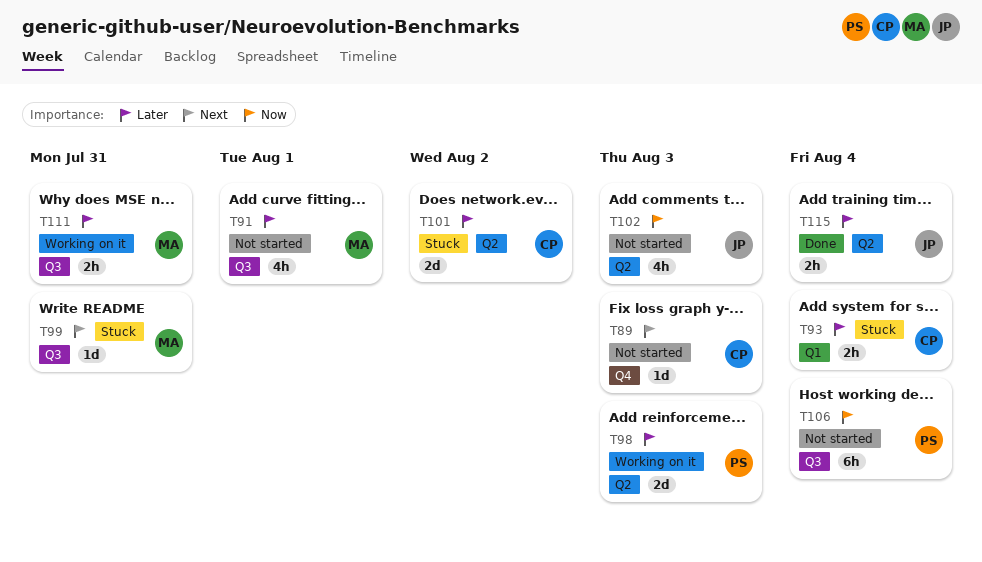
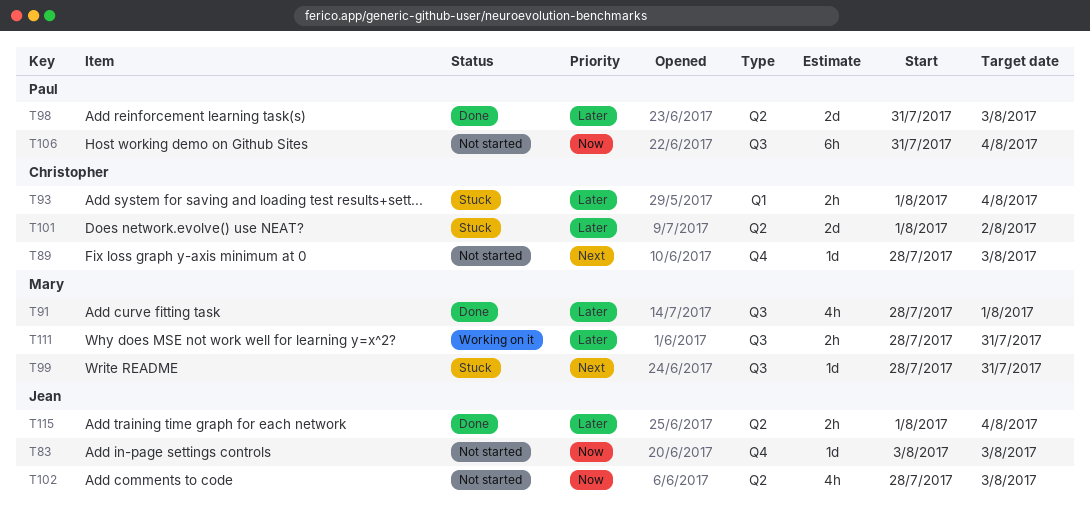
T83: none -> present
T91, status: Not started -> Done
T98, status: Working on it -> Done

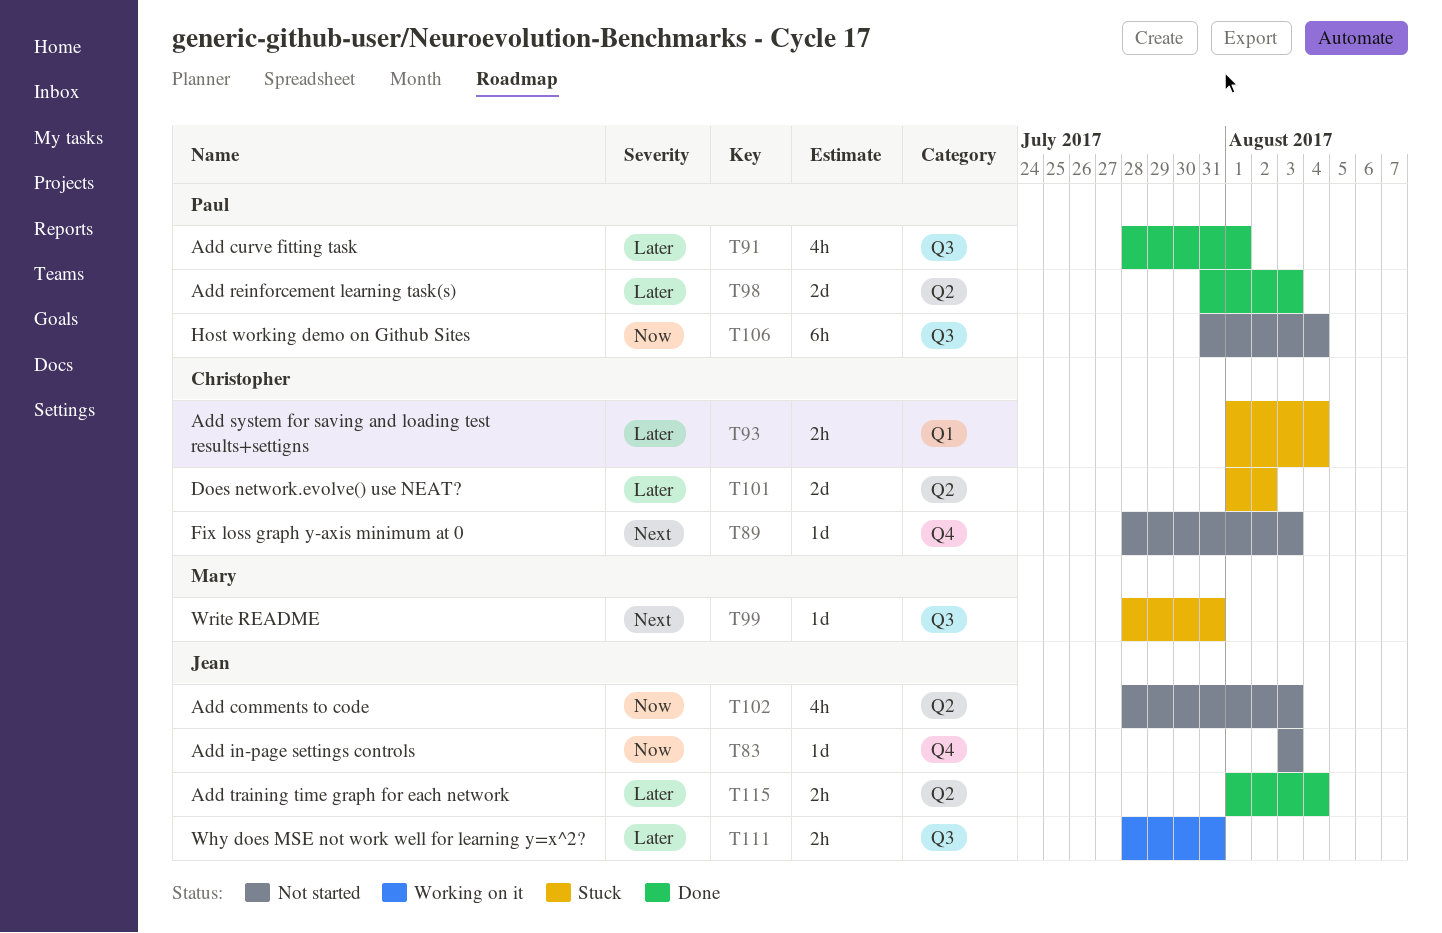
T91, owner: Mary -> Paul
T111, owner: Mary -> Jean

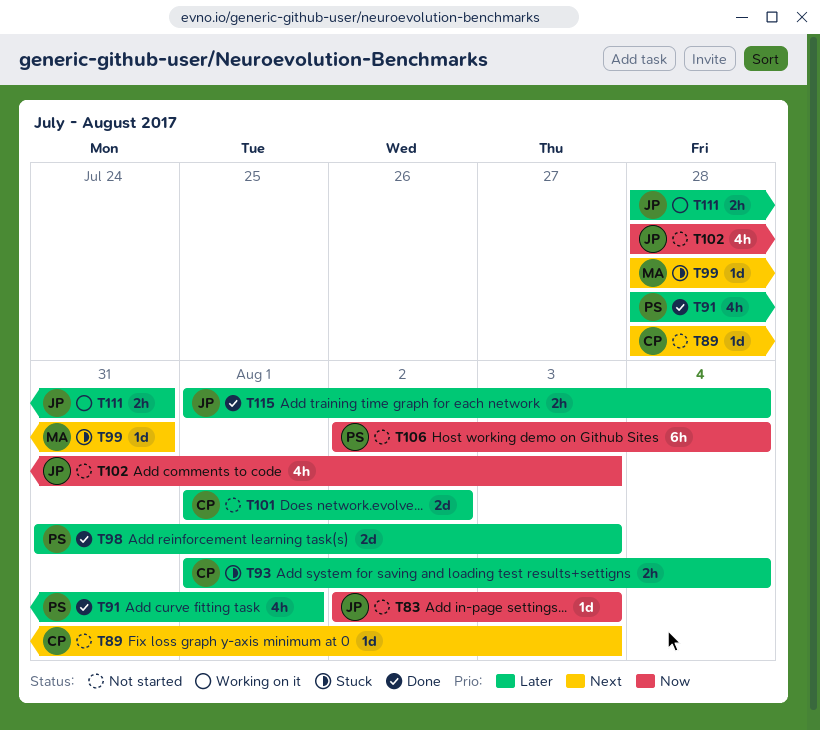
T83, start: Aug 3 -> Aug 2
T101, status: Stuck -> Not started
T106, start: Jul 31 -> Aug 2

